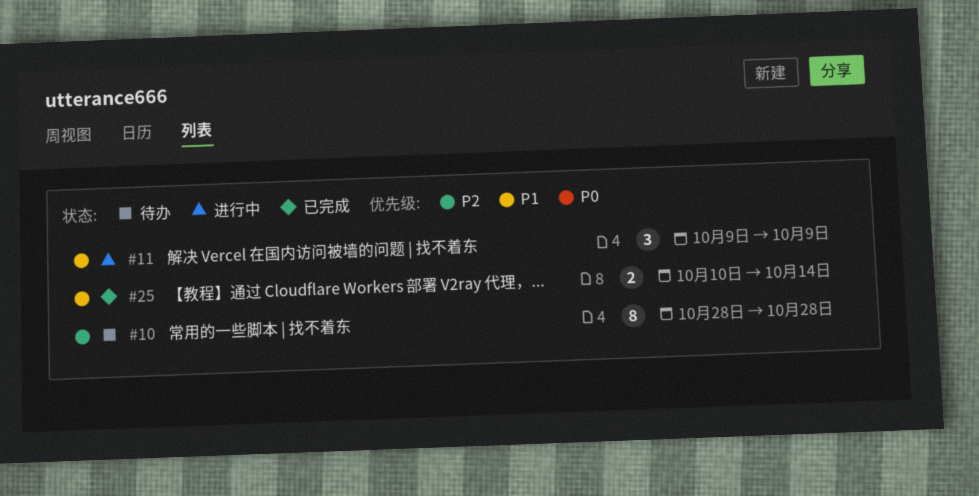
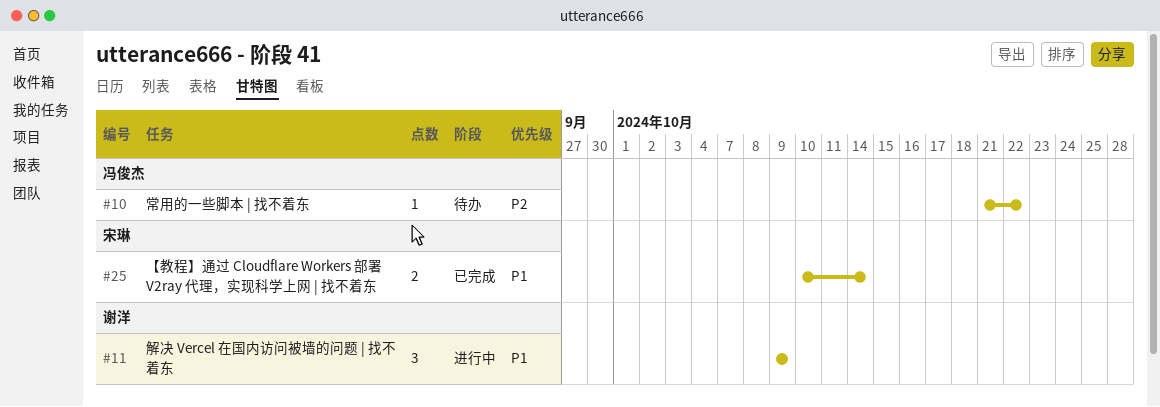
#10, estimate: 8 -> 1
#10, start: Oct 28 -> Oct 21
#10, due: Oct 28 -> Oct 22

